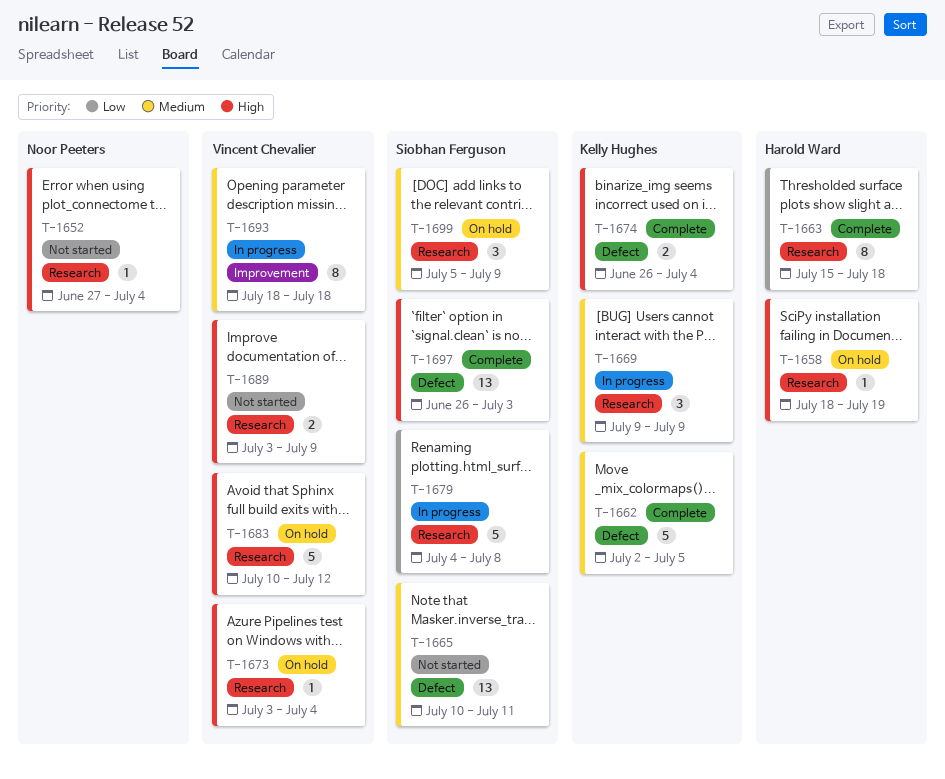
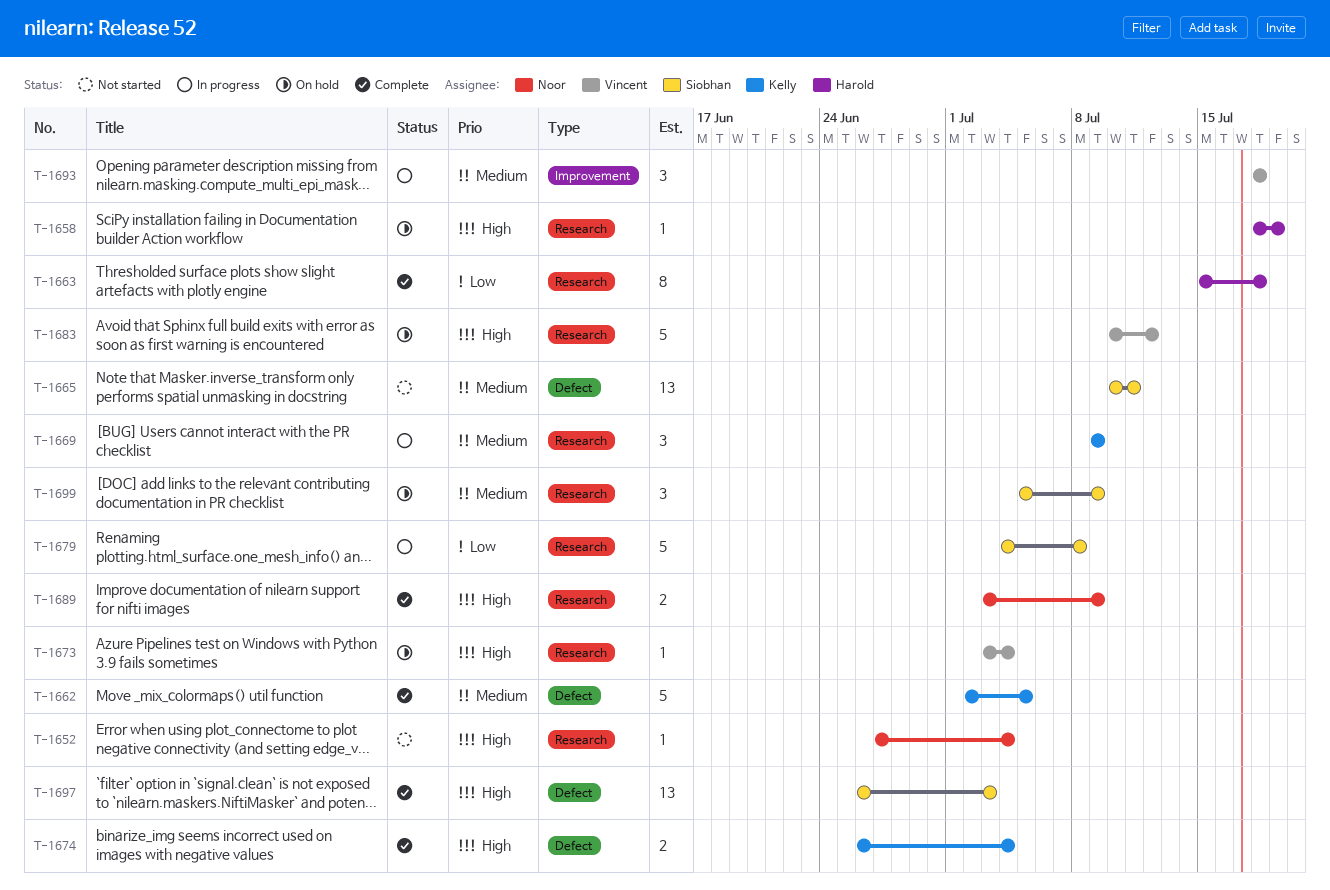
T-1689, status: Not started -> Complete
T-1689, owner: Vincent Chevalier -> Noor Peeters
T-1693, estimate: 8 -> 3

